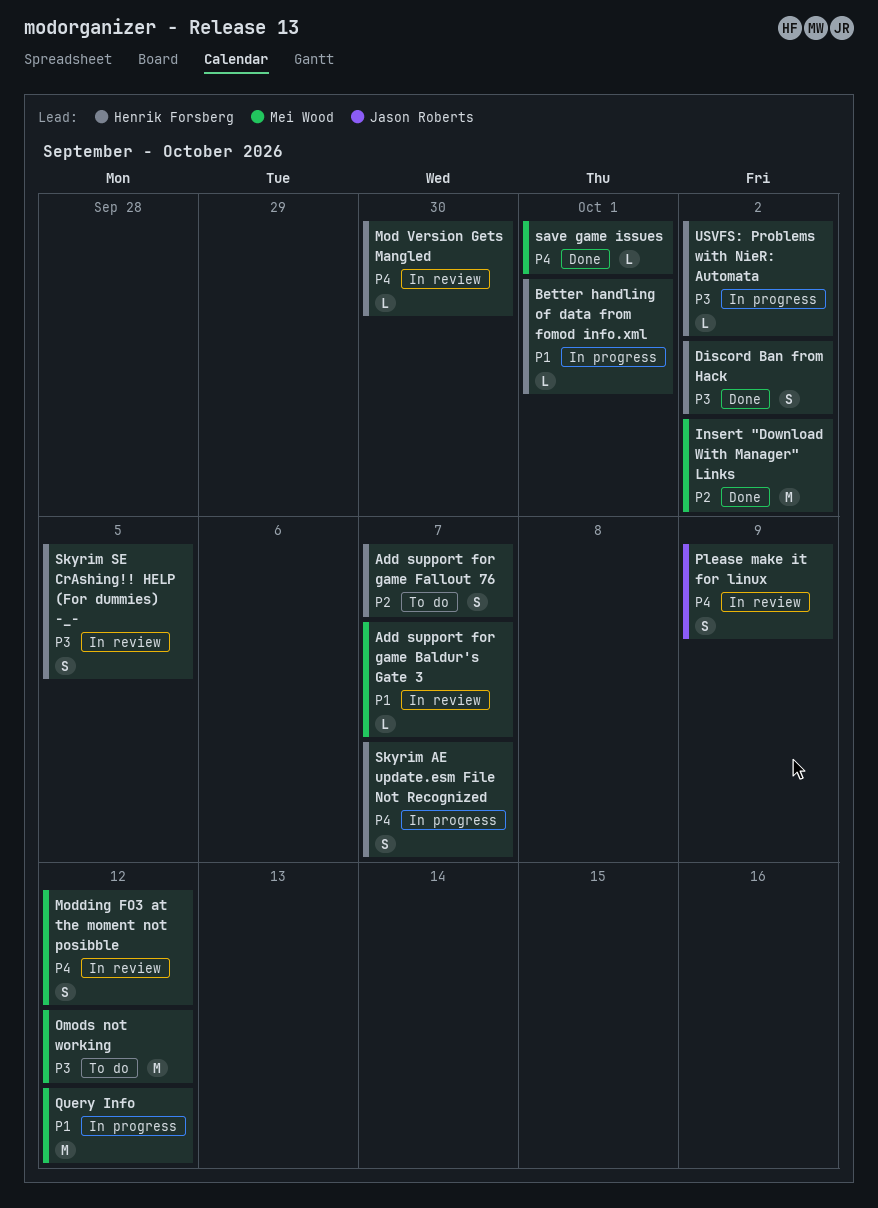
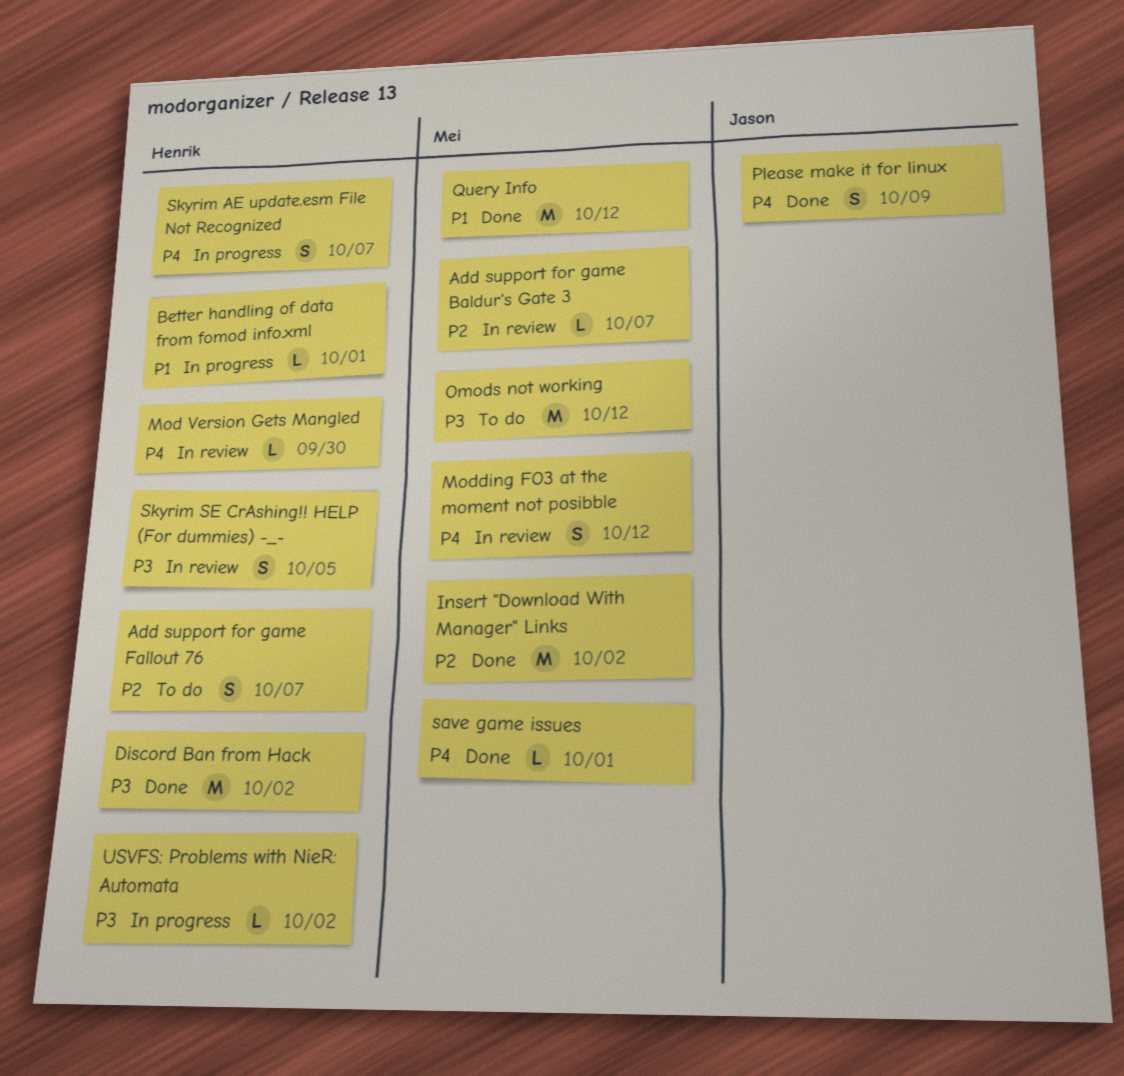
Add support for game Baldur's Gate 3, priority: P1 -> P2
Discord Ban from Hack, estimate: S -> M
Please make it for linux, status: In review -> Done
Query Info, status: In progress -> Done

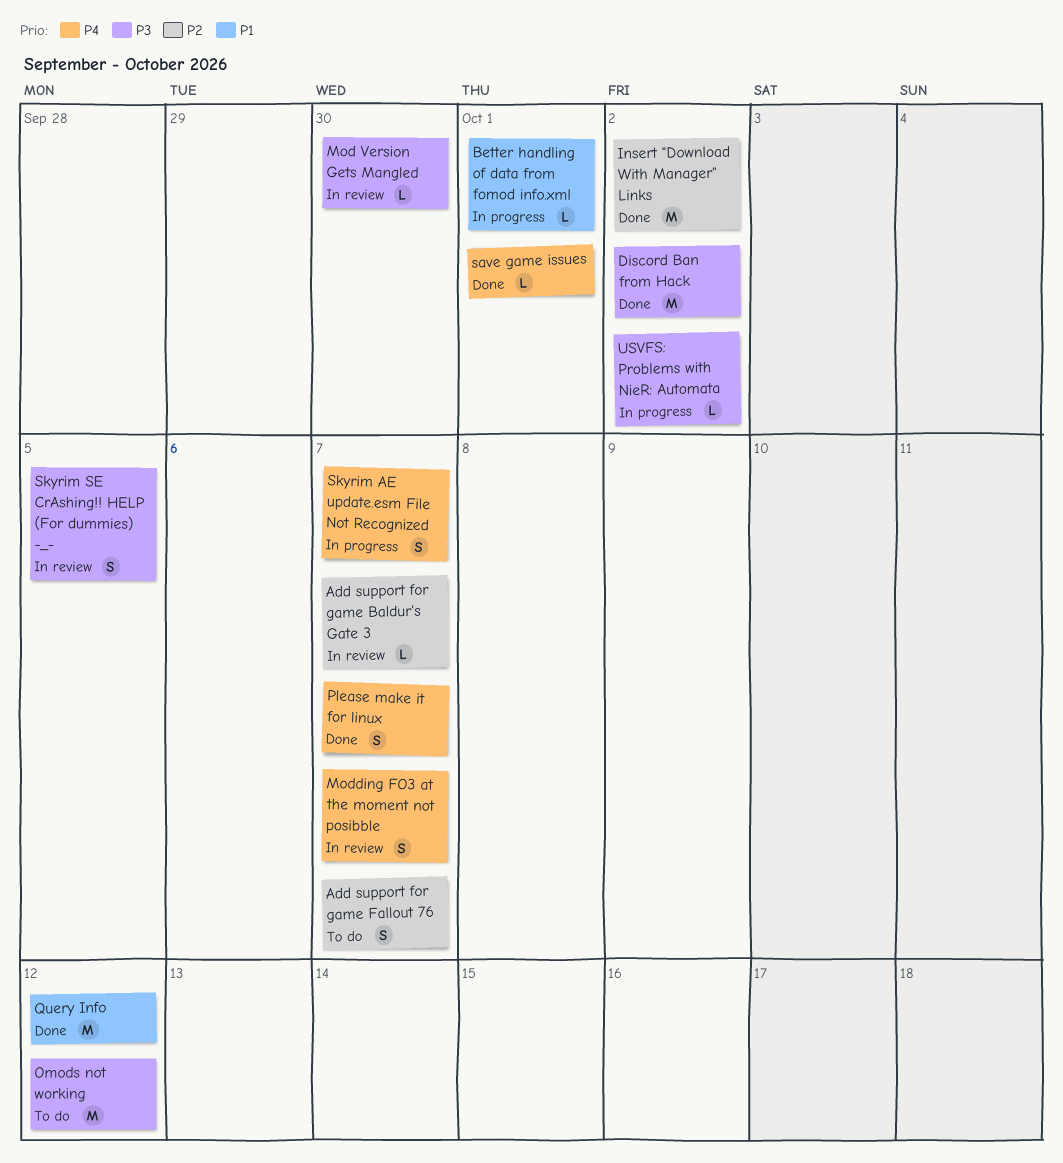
Mod Version Gets Mangled, priority: P4 -> P3
Modding FO3 at the moment not posibble, due: Oct 12 -> Oct 7
Please make it for linux, due: Oct 9 -> Oct 7

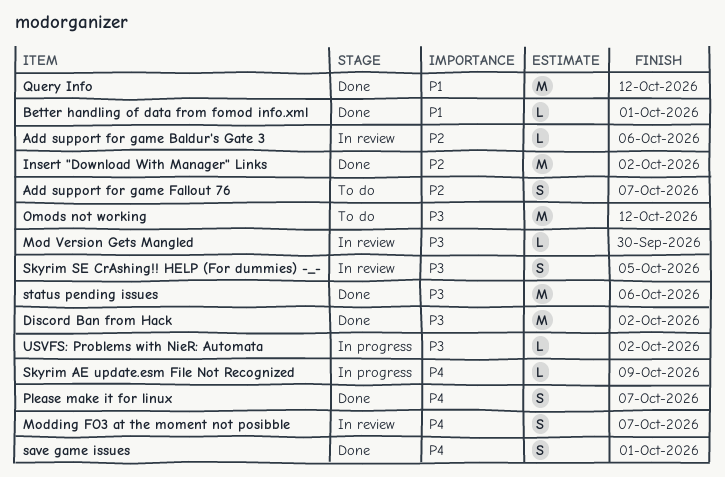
Add support for game Baldur's Gate 3, due: Oct 7 -> Oct 6
Better handling of data from fomod info.xml, status: In progress -> Done
save game issues, estimate: L -> S
Skyrim AE update.esm File Not Recognized, estimate: S -> L
Skyrim AE update.esm File Not Recognized, due: Oct 7 -> Oct 9
status pending issues: none -> present

